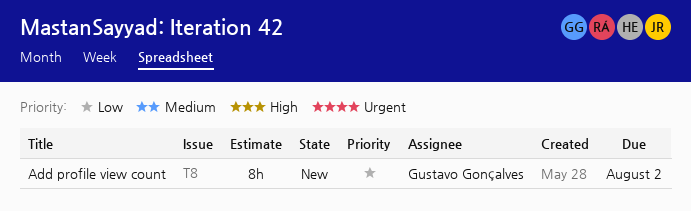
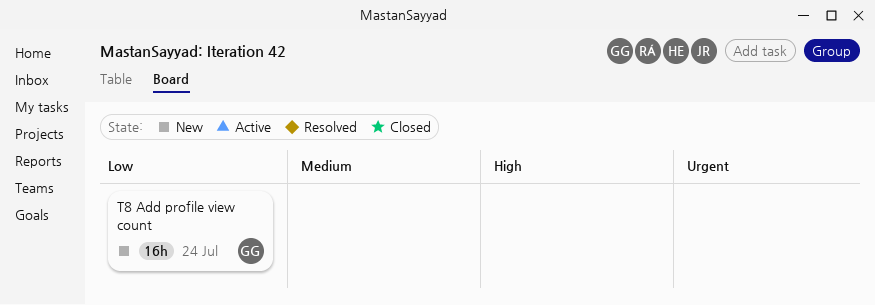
T8, estimate: 8h -> 16h
T8, due: Aug 2 -> Jul 24

